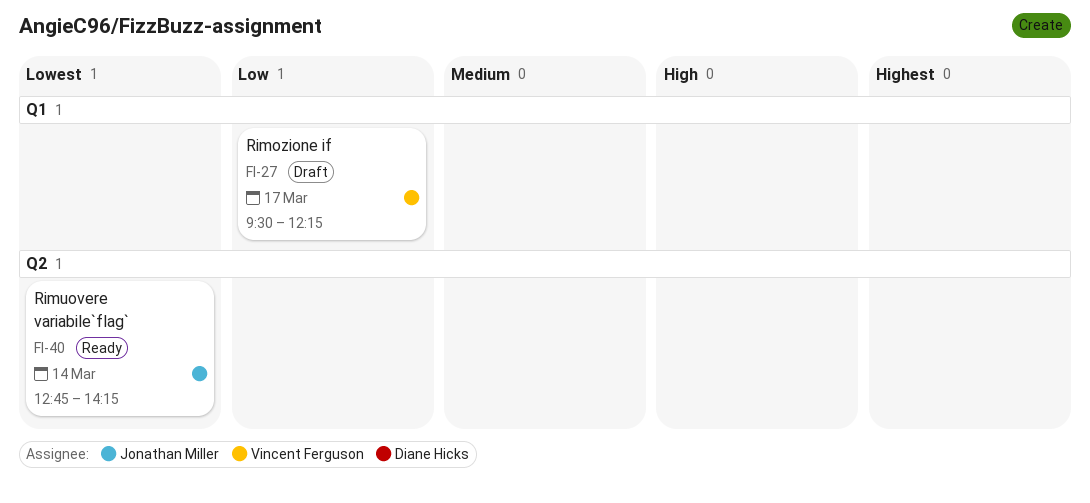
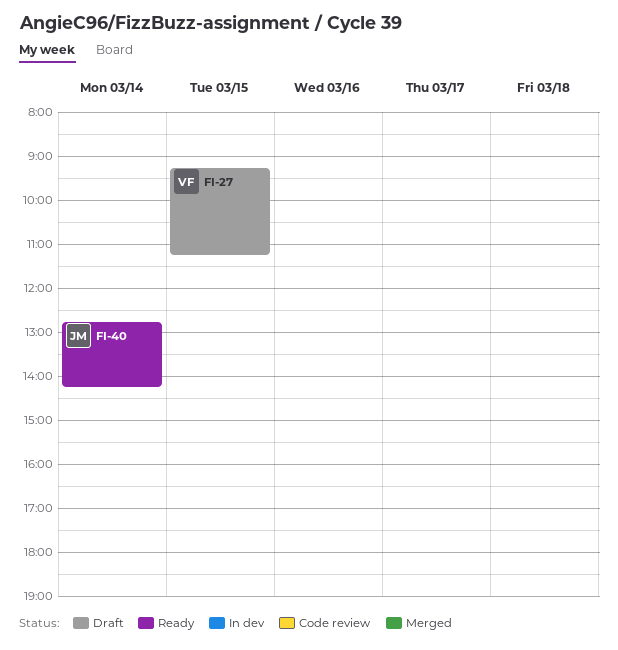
FI-27, day: Mar 17 -> Mar 15
FI-27, begins: 09:30 -> 09:15
FI-27, ends: 12:15 -> 11:15

